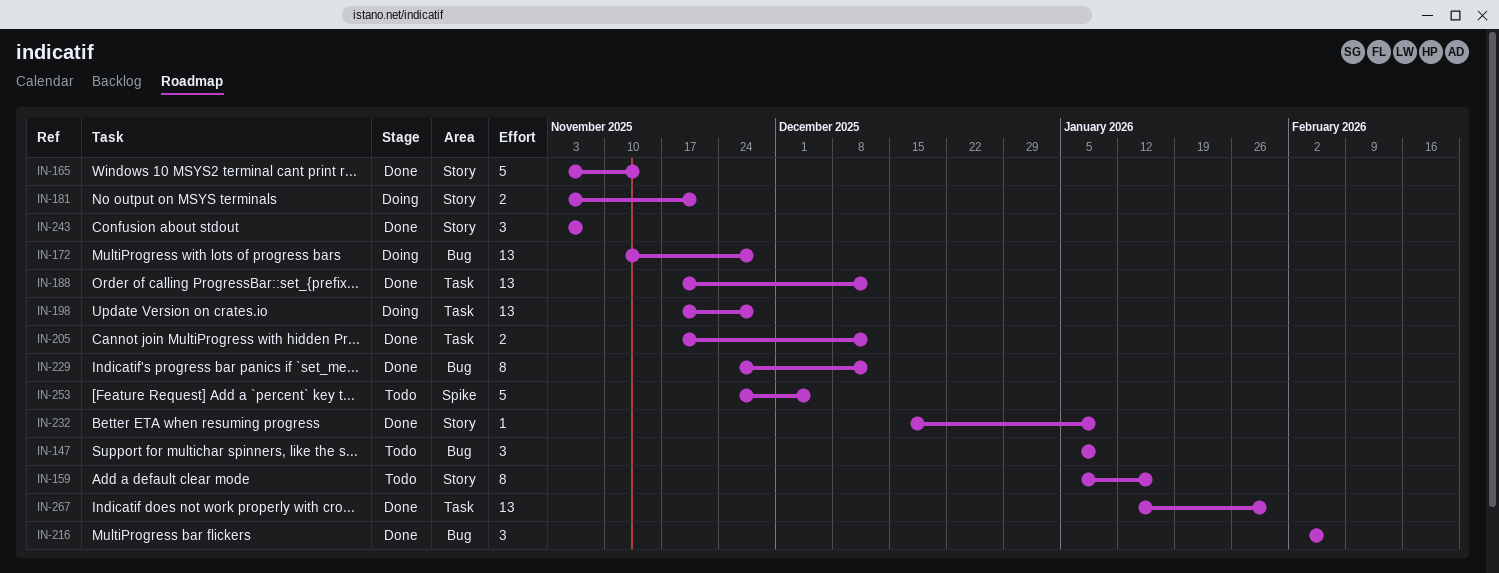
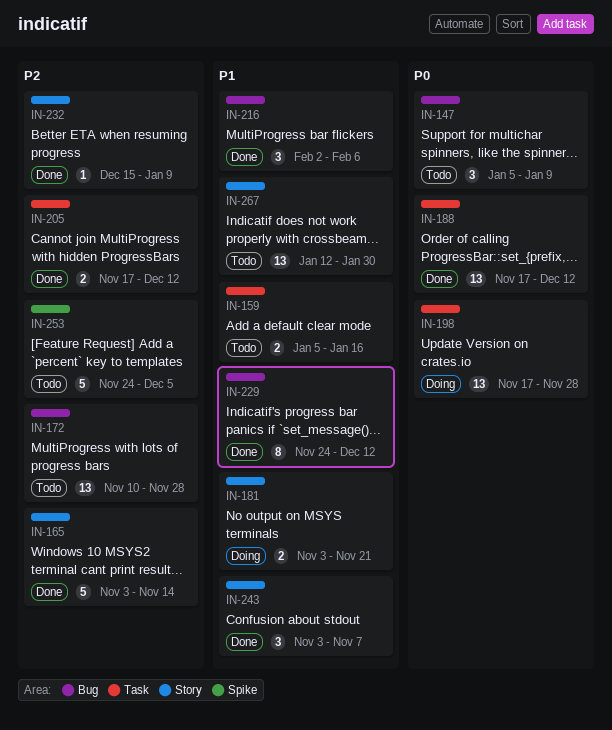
IN-159, label: Story -> Task
IN-159, estimate: 8 -> 2
IN-172, status: Doing -> Todo
IN-267, status: Done -> Todo
IN-267, label: Task -> Story

